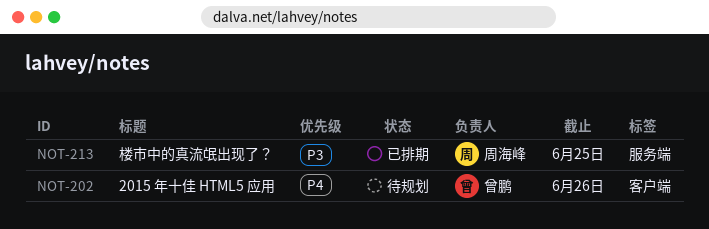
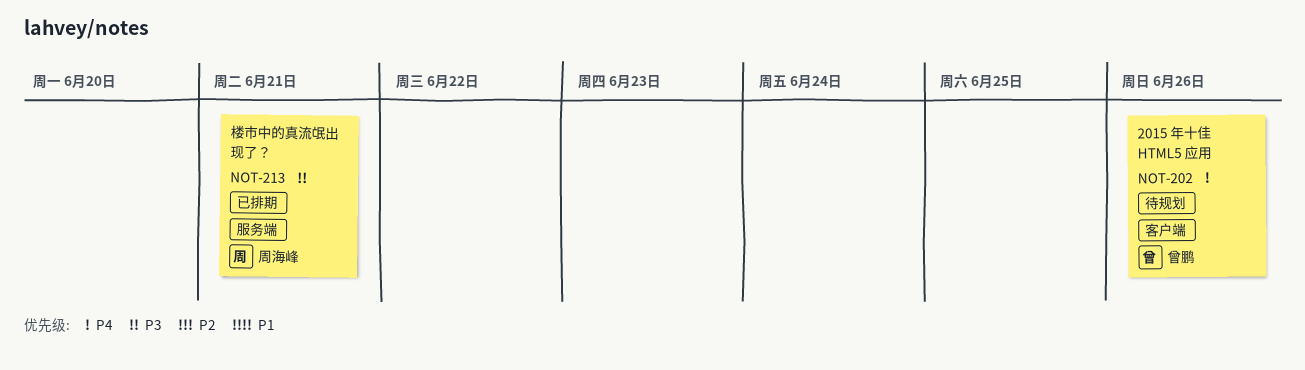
NOT-213, due: Jun 25 -> Jun 21

